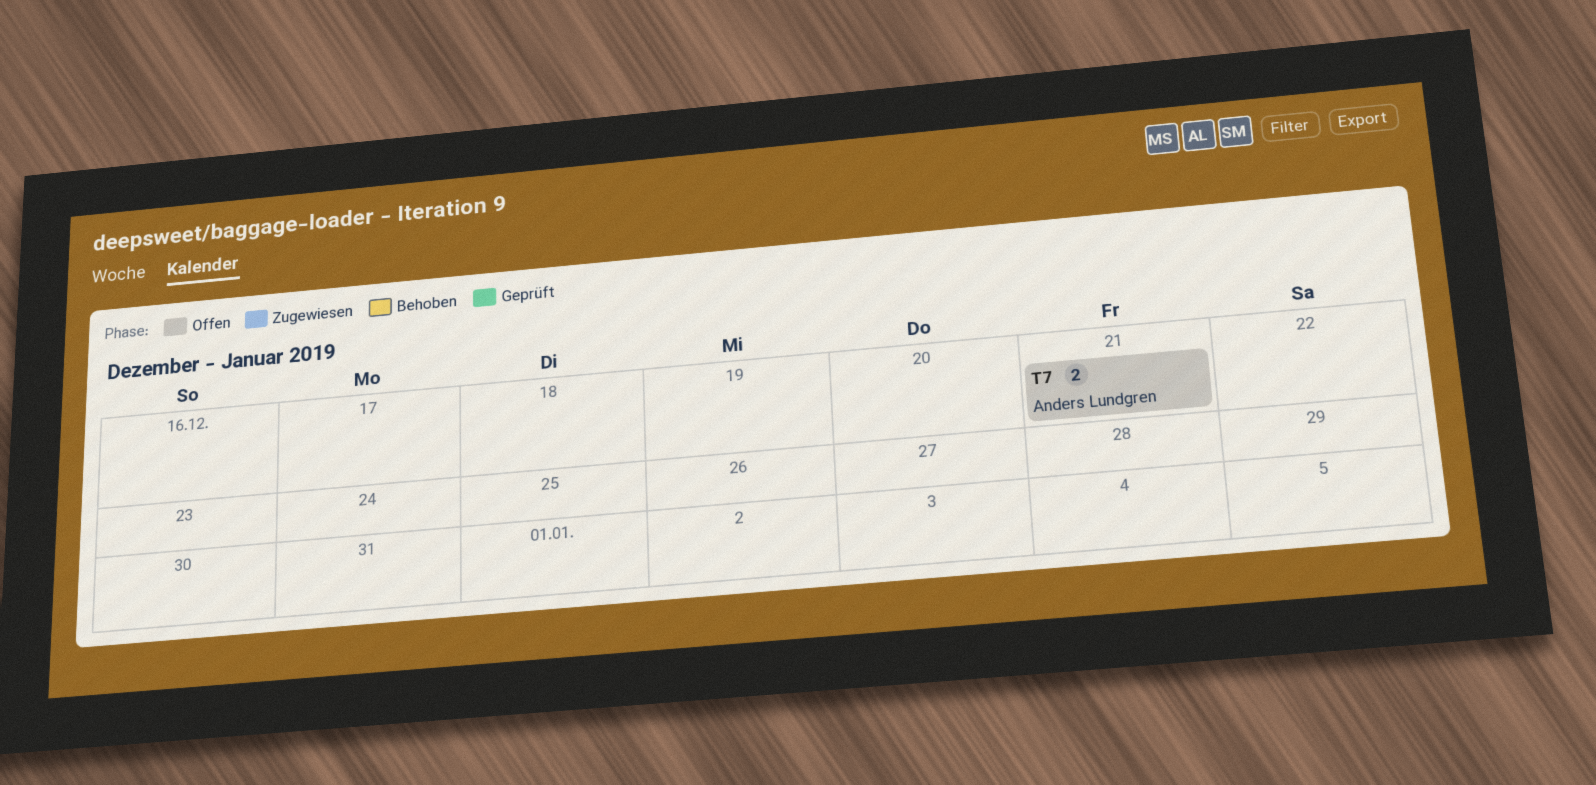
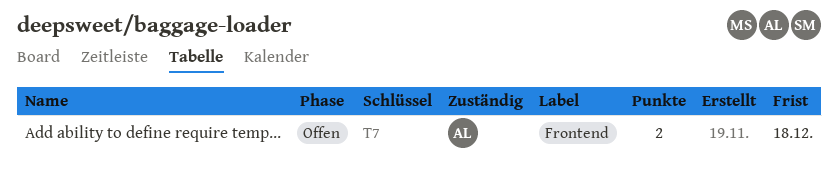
T7, due: Dec 21 -> Dec 18

